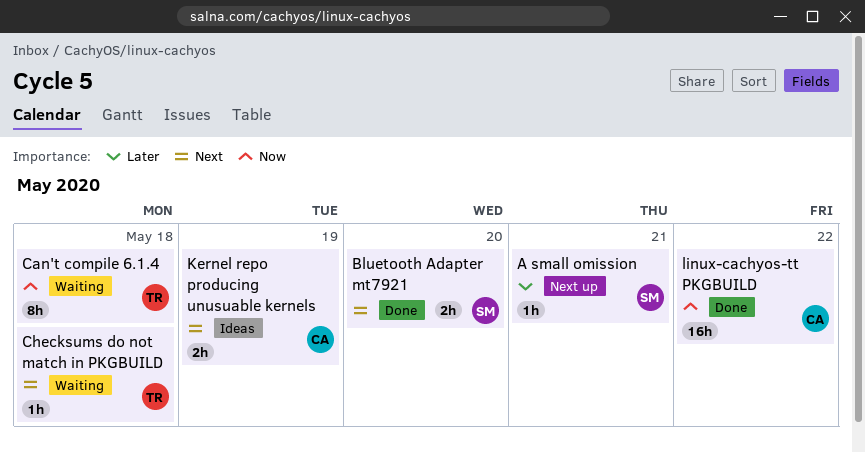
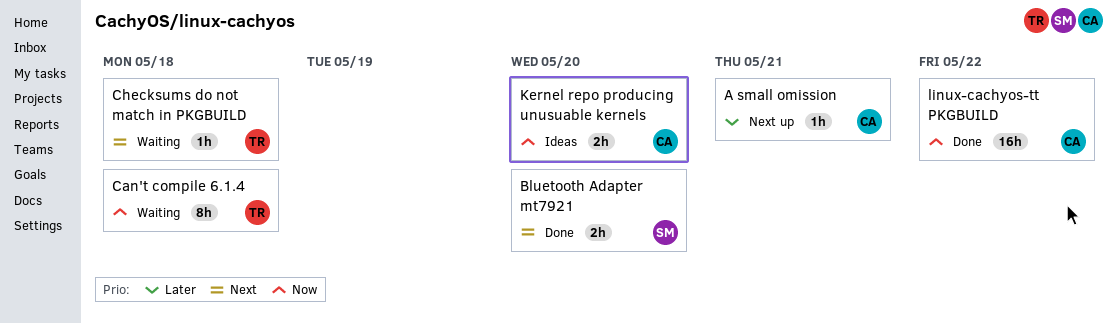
A small omission, owner: SM -> CA
Kernel repo producing unusuable kernels, priority: Next -> Now
Kernel repo producing unusuable kernels, due: May 19 -> May 20

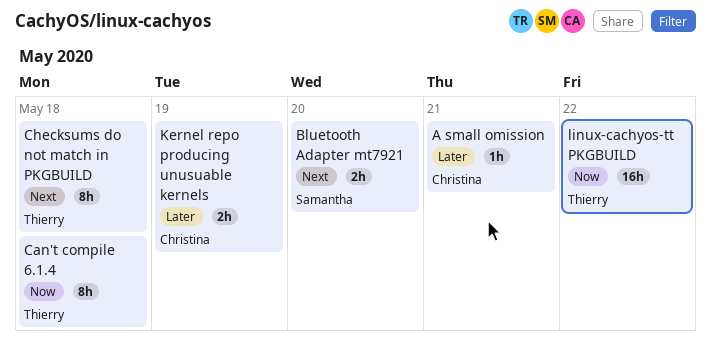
Checksums do not match in PKGBUILD, estimate: 1h -> 8h
Kernel repo producing unusuable kernels, priority: Now -> Later
Kernel repo producing unusuable kernels, due: May 20 -> May 19
linux-cachyos-tt PKGBUILD, owner: Christina -> Thierry

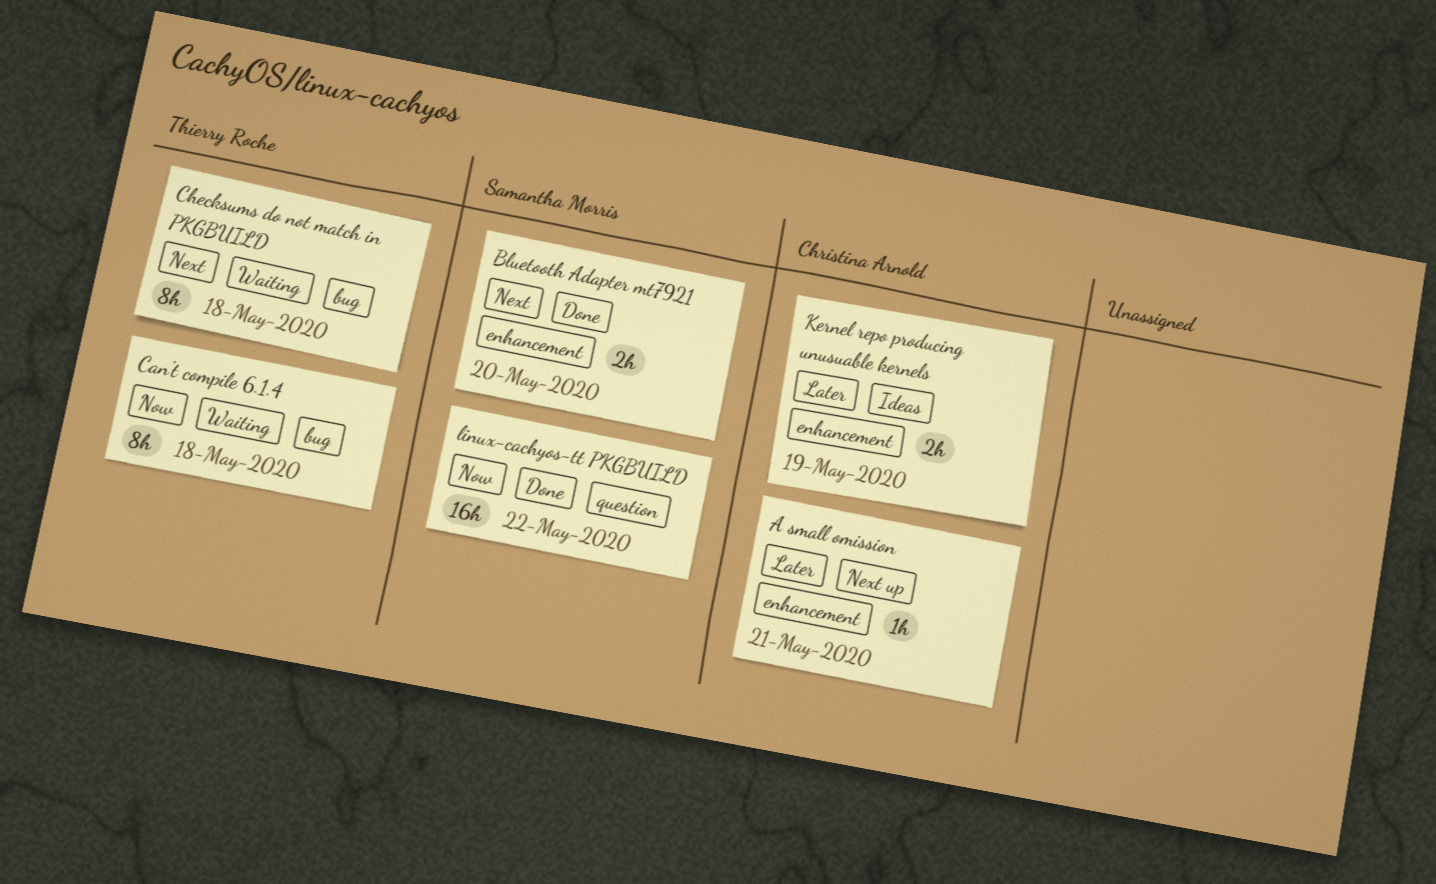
linux-cachyos-tt PKGBUILD, owner: Thierry Roche -> Samantha Morris

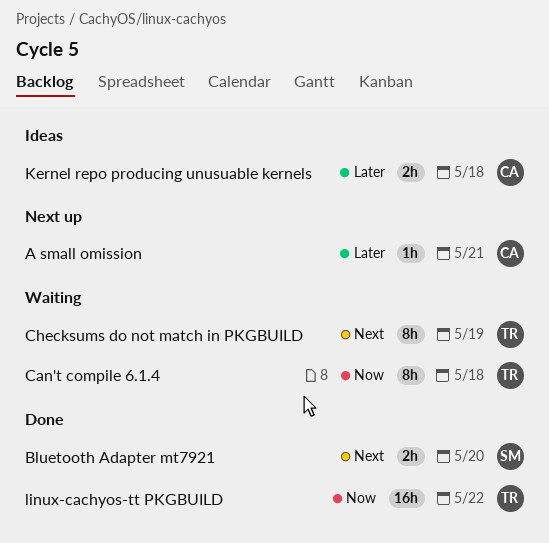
Checksums do not match in PKGBUILD, due: May 18 -> May 19
Kernel repo producing unusuable kernels, due: May 19 -> May 18
linux-cachyos-tt PKGBUILD, owner: Samantha Morris -> Thierry Roche

